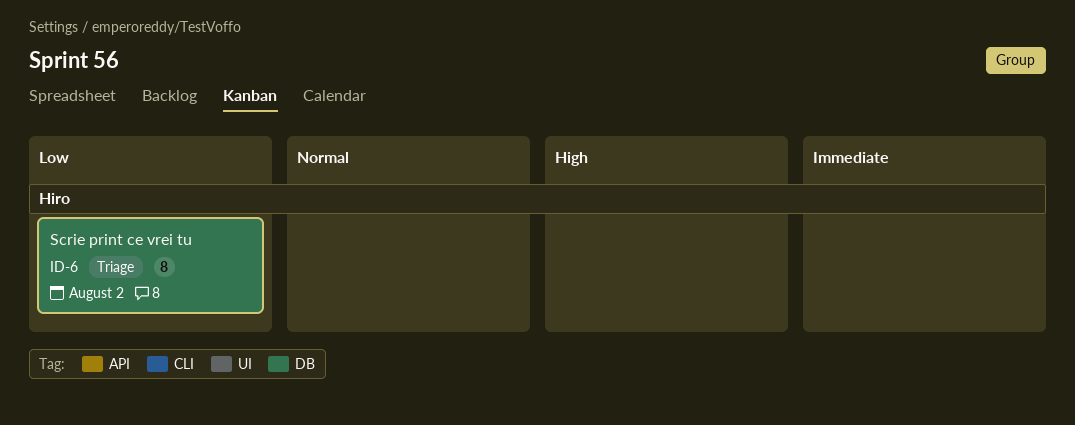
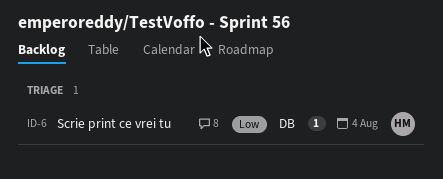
ID-6, estimate: 8 -> 1
ID-6, due: Aug 2 -> Aug 4

